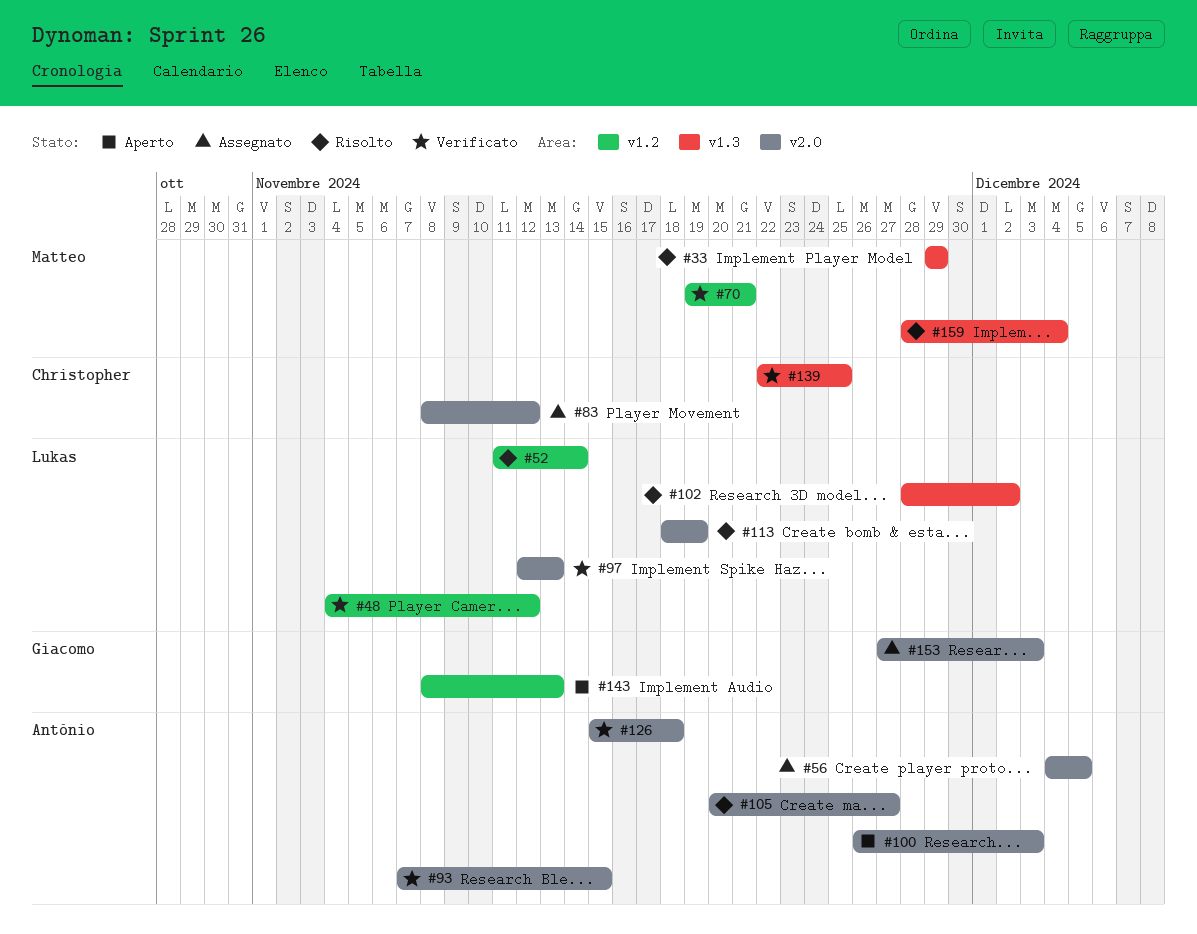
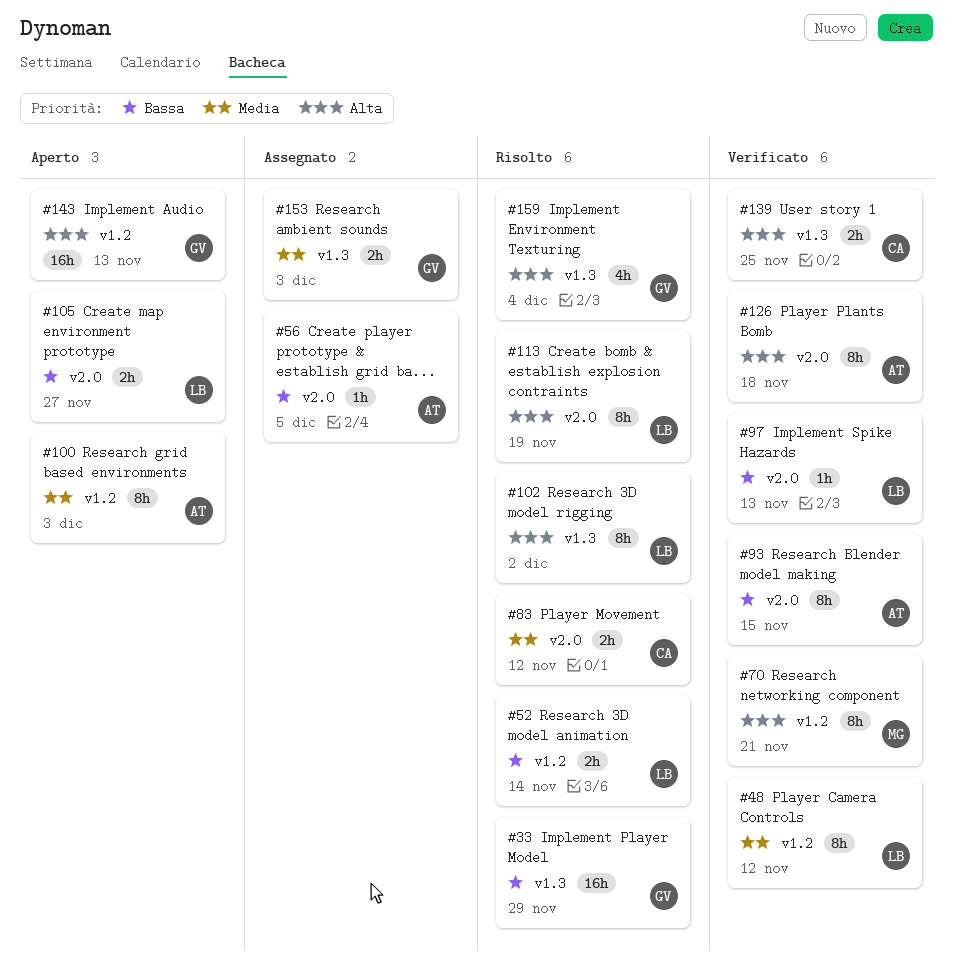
#33, owner: Matteo -> Giacomo
#83, status: Assegnato -> Risolto
#100, label: v2.0 -> v1.2
#105, status: Risolto -> Aperto
#105, owner: António -> Lukas
#153, label: v2.0 -> v1.3
#159, owner: Matteo -> Giacomo

